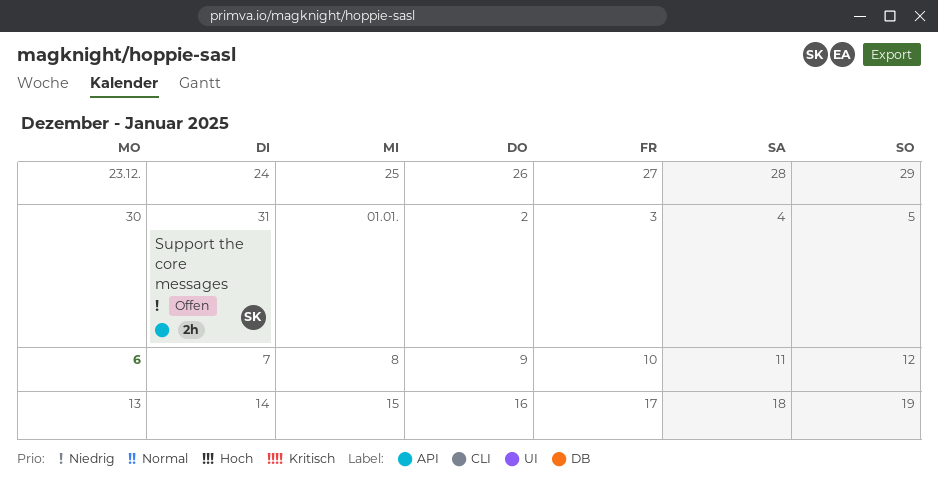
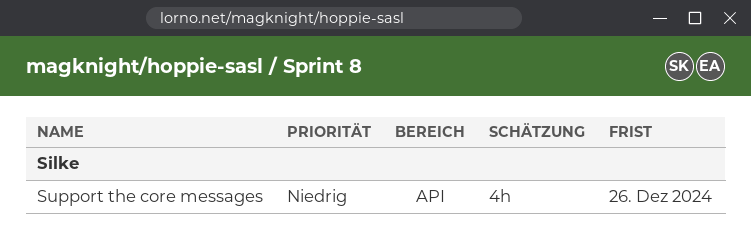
Support the core messages, estimate: 2h -> 4h
Support the core messages, due: Dec 31 -> Dec 26

